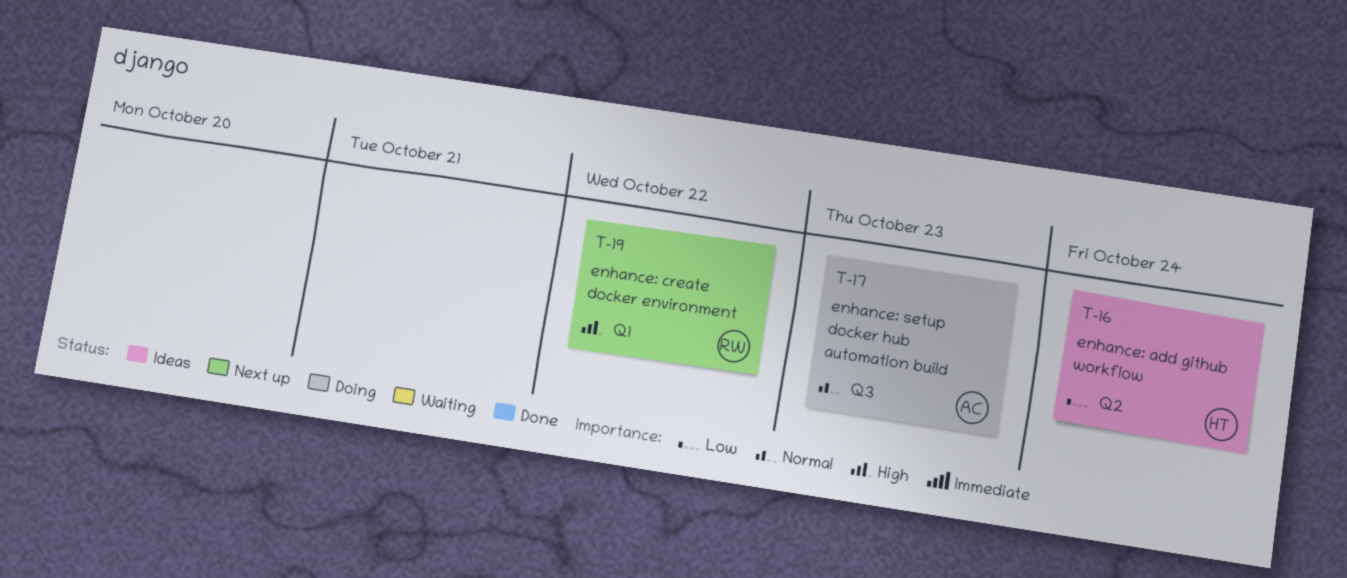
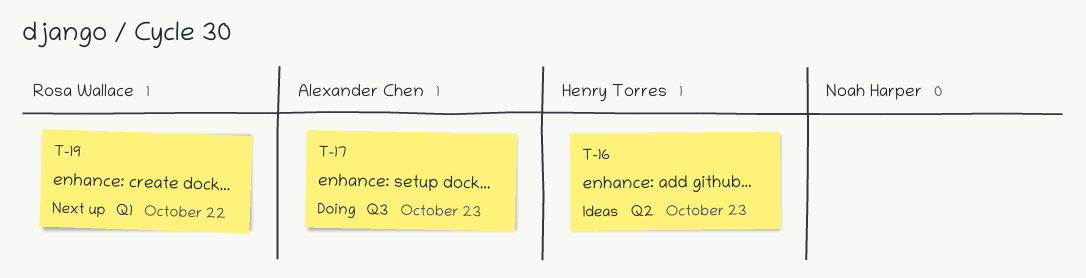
T-16, due: Oct 24 -> Oct 23

